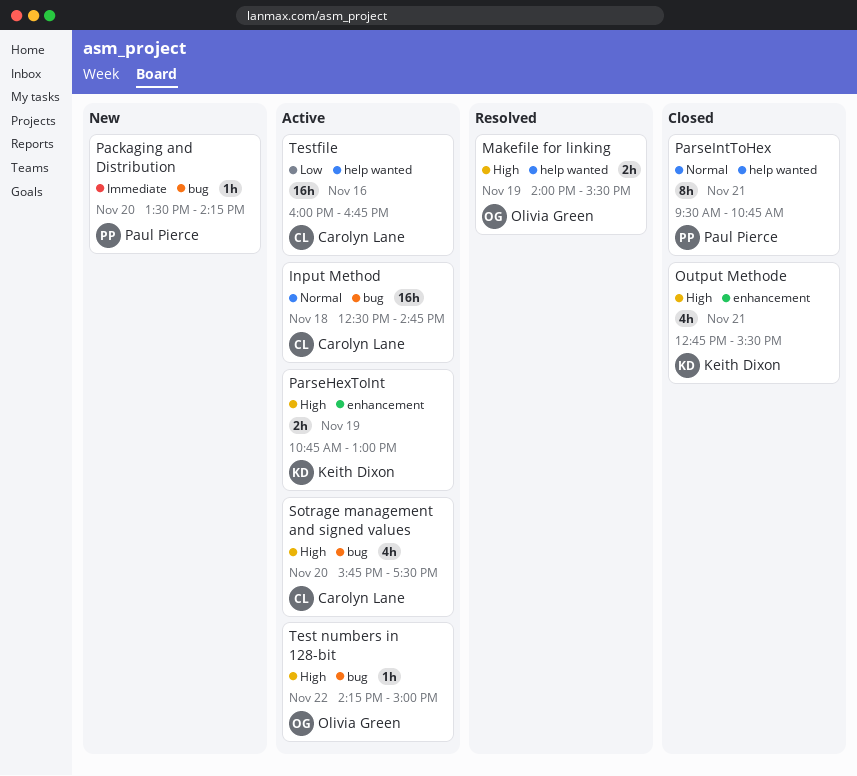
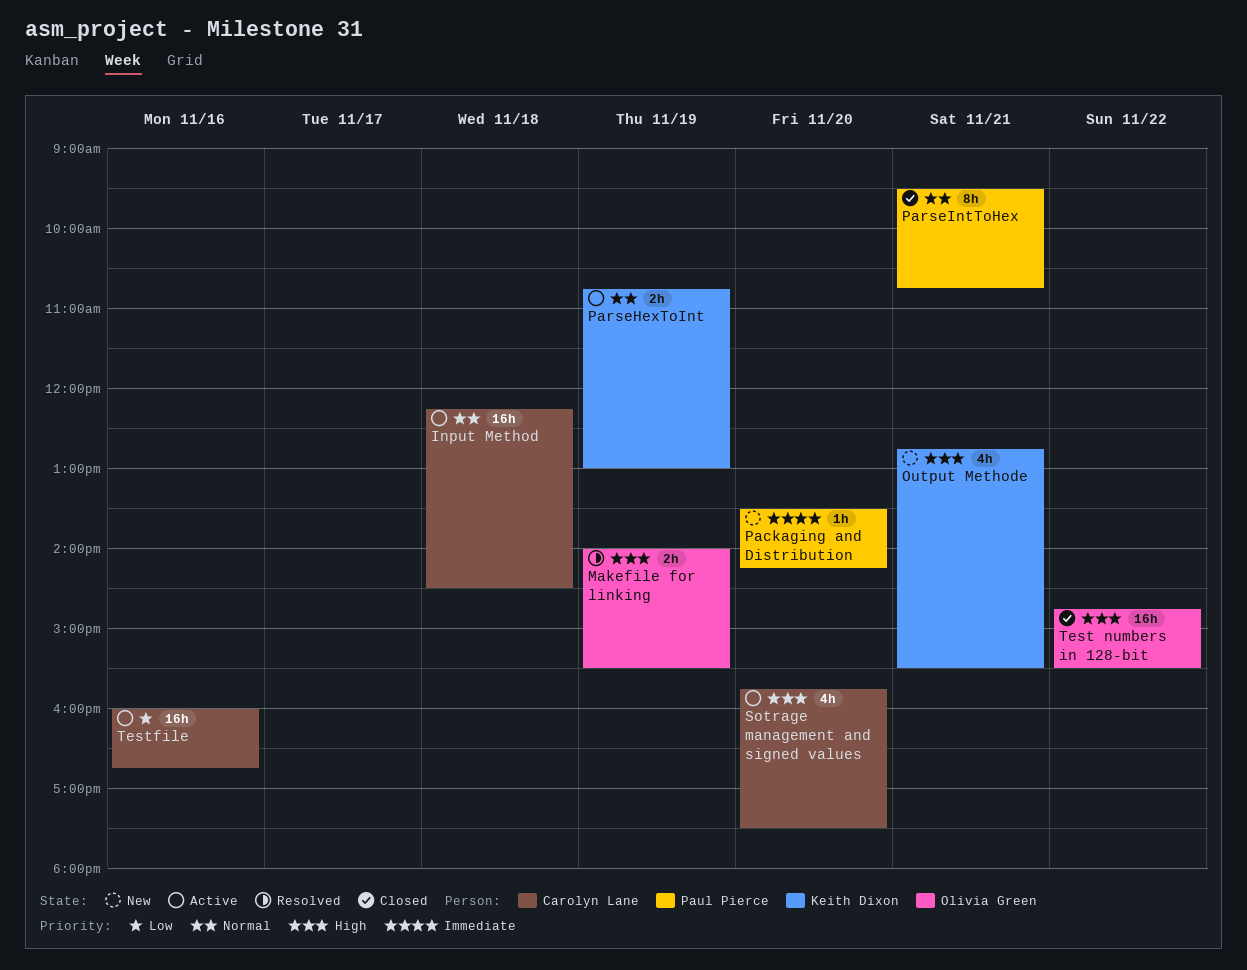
Input Method, begins: 12:30 -> 12:15
Input Method, ends: 14:45 -> 14:30
Output Methode, status: Closed -> New
ParseHexToInt, priority: High -> Normal
Test numbers in 128-bit, status: Active -> Closed
Test numbers in 128-bit, estimate: 1h -> 16h
Test numbers in 128-bit, begins: 14:15 -> 14:45
Test numbers in 128-bit, ends: 15:00 -> 15:30

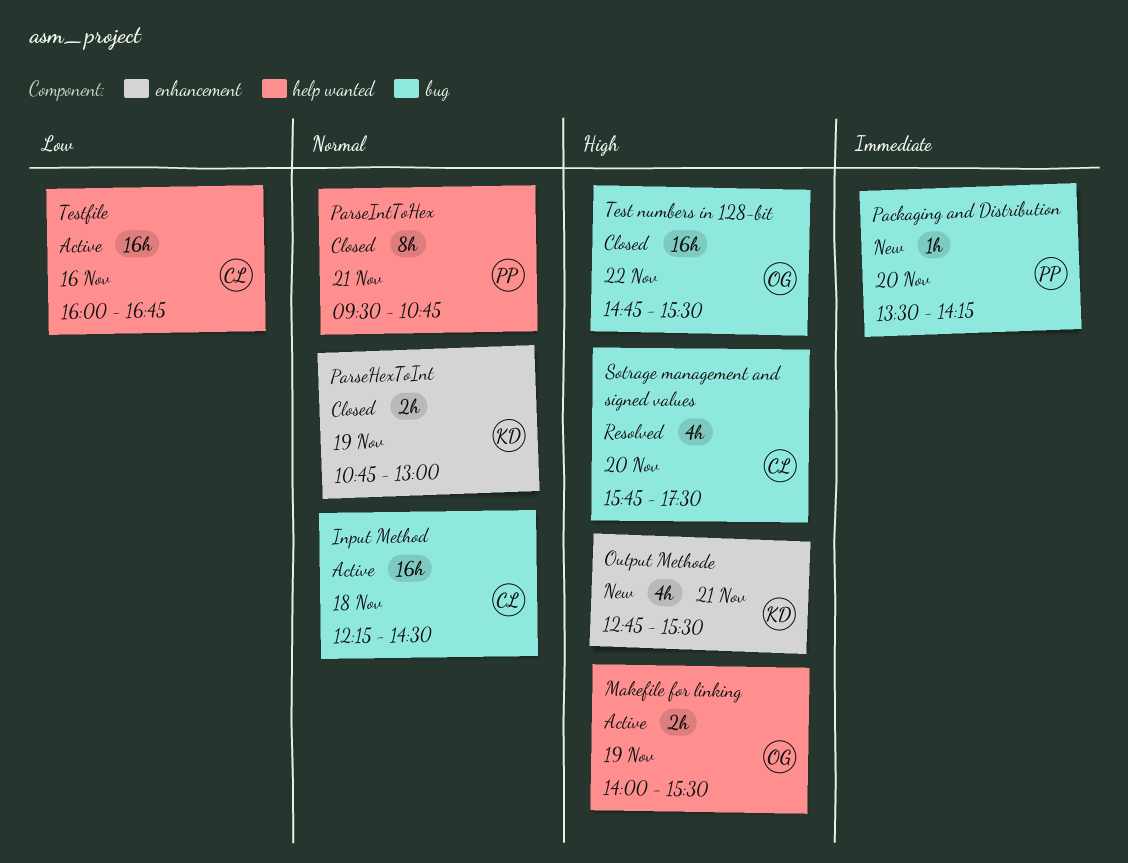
Makefile for linking, status: Resolved -> Active
ParseHexToInt, status: Active -> Closed
Sotrage management and signed values, status: Active -> Resolved

